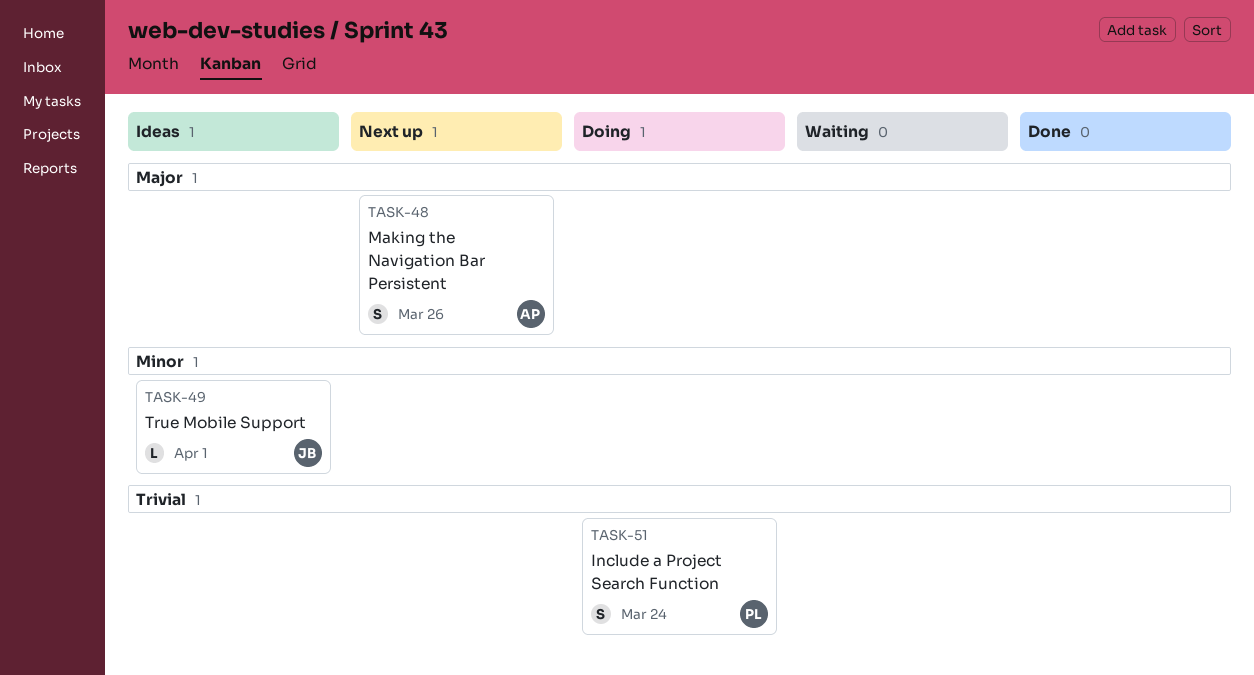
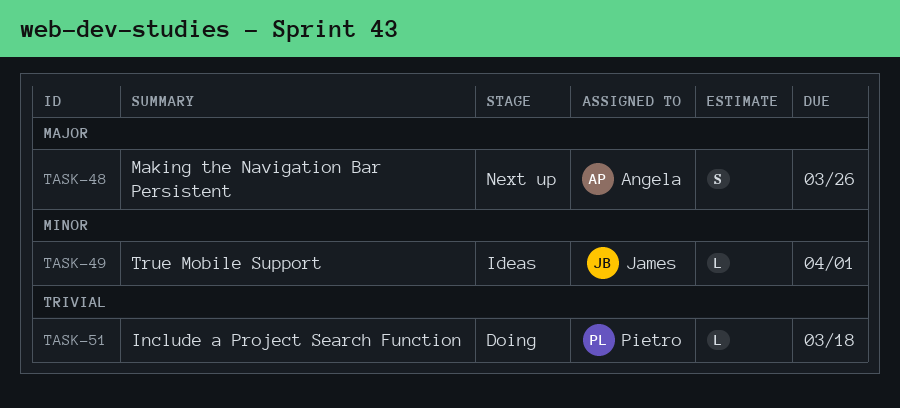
TASK-51, estimate: S -> L
TASK-51, due: Mar 24 -> Mar 18

